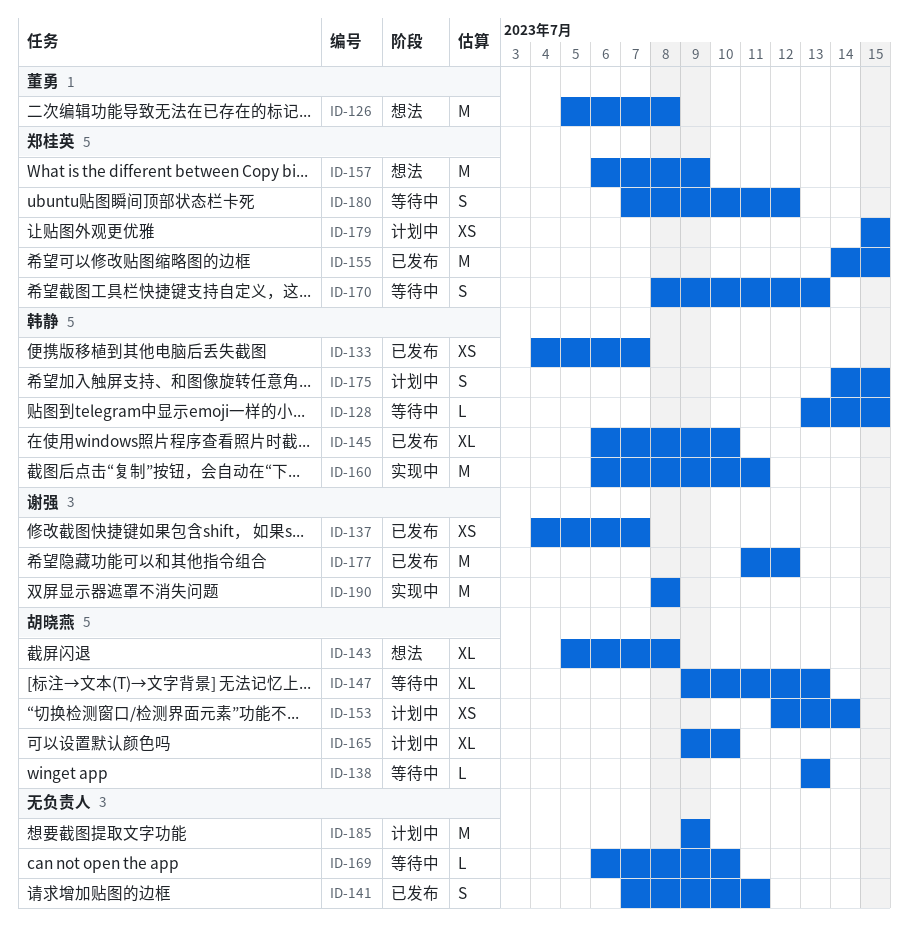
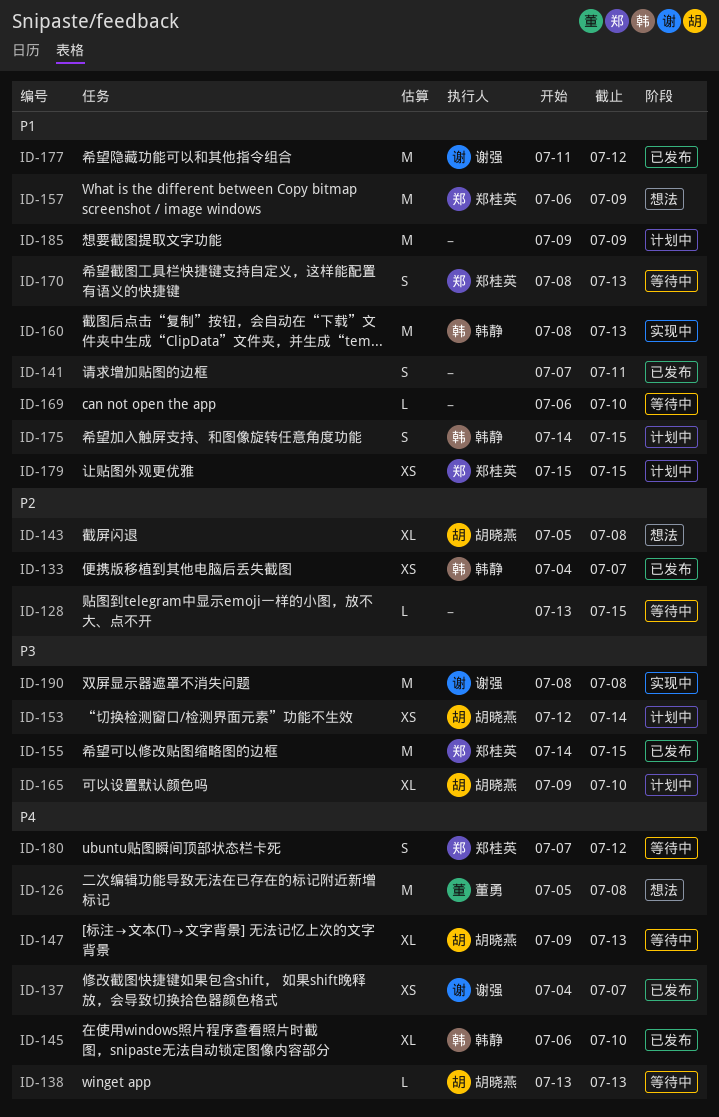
ID-128, owner: 韩静 -> none
ID-160, start: Jul 6 -> Jul 8
ID-160, due: Jul 11 -> Jul 13

